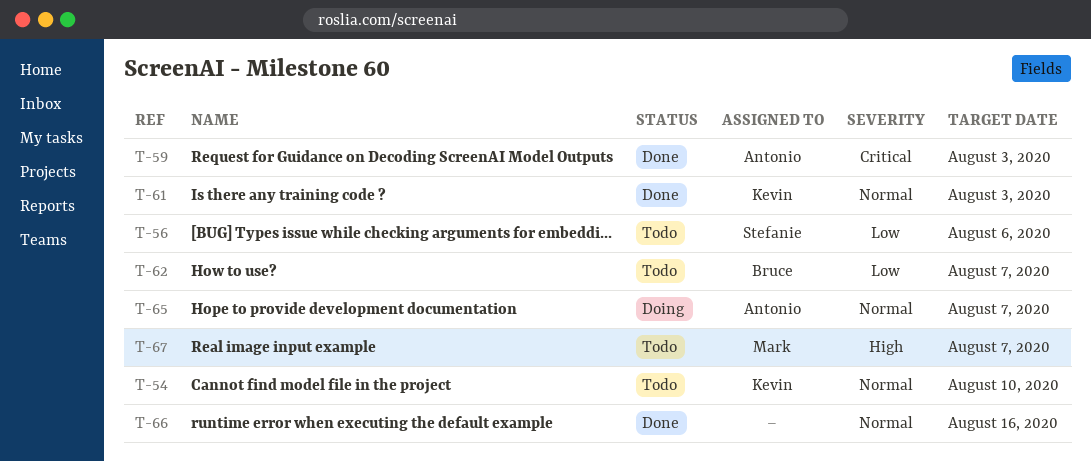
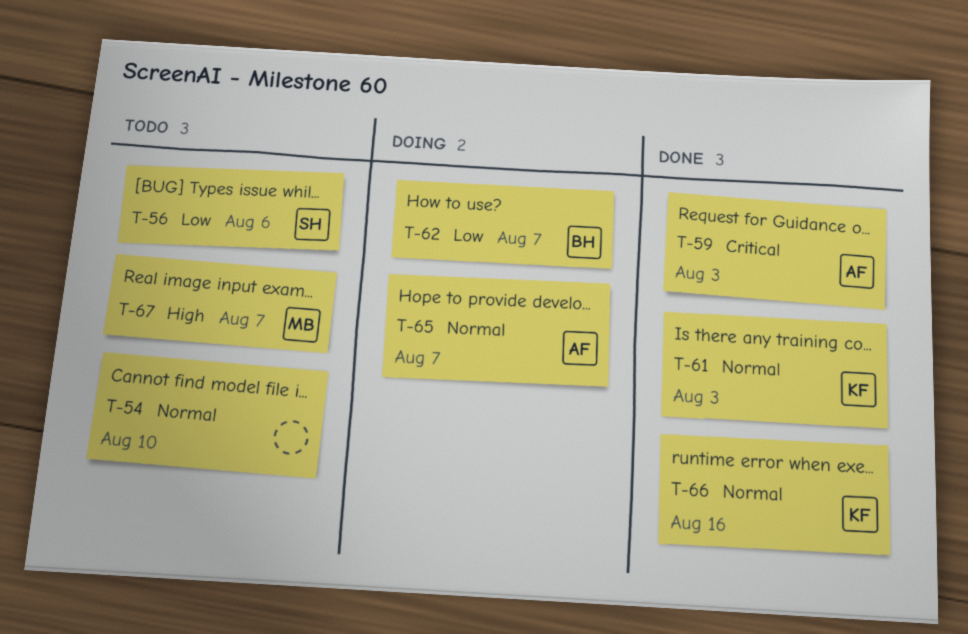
T-54, owner: Kevin -> none
T-62, status: Todo -> Doing
T-66, owner: none -> Kevin

